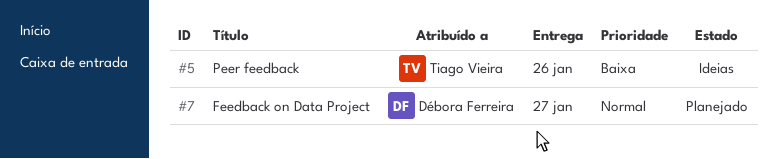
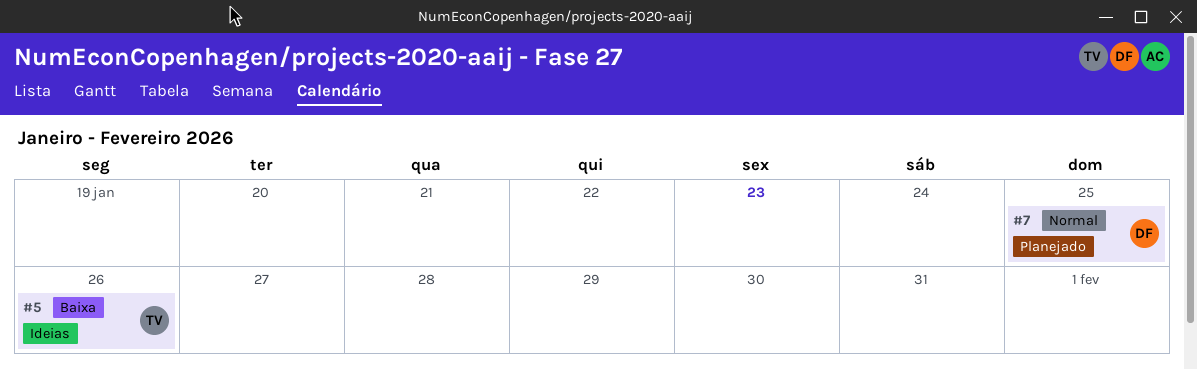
#7, due: Jan 27 -> Jan 25

